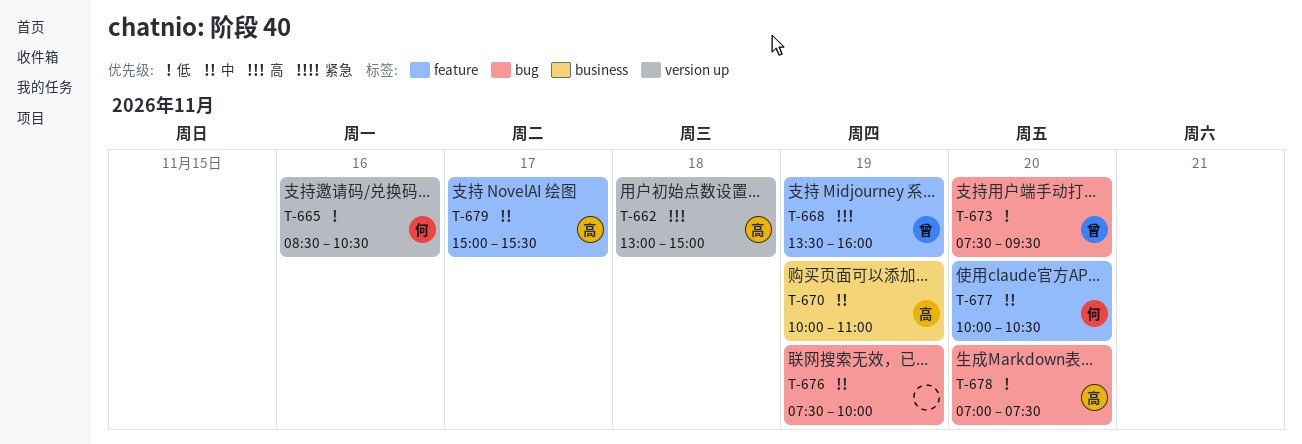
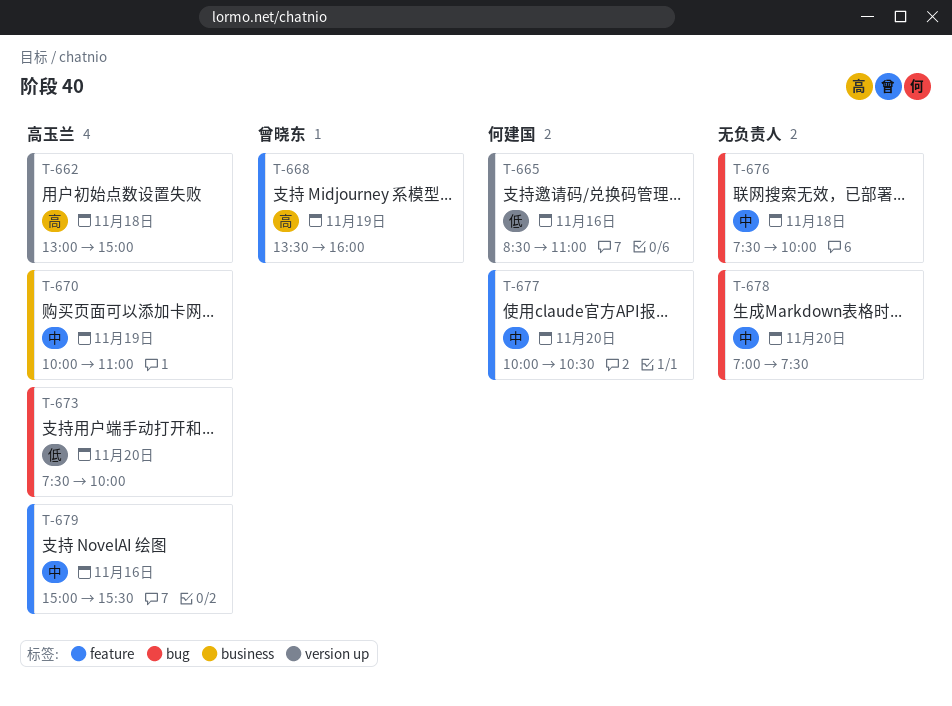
T-665, ends: 10:30 -> 11:00
T-673, owner: 曾晓东 -> 高玉兰
T-673, ends: 09:30 -> 10:00
T-676, day: Nov 19 -> Nov 18
T-678, owner: 高玉兰 -> none
T-678, priority: 低 -> 中
T-679, day: Nov 17 -> Nov 16

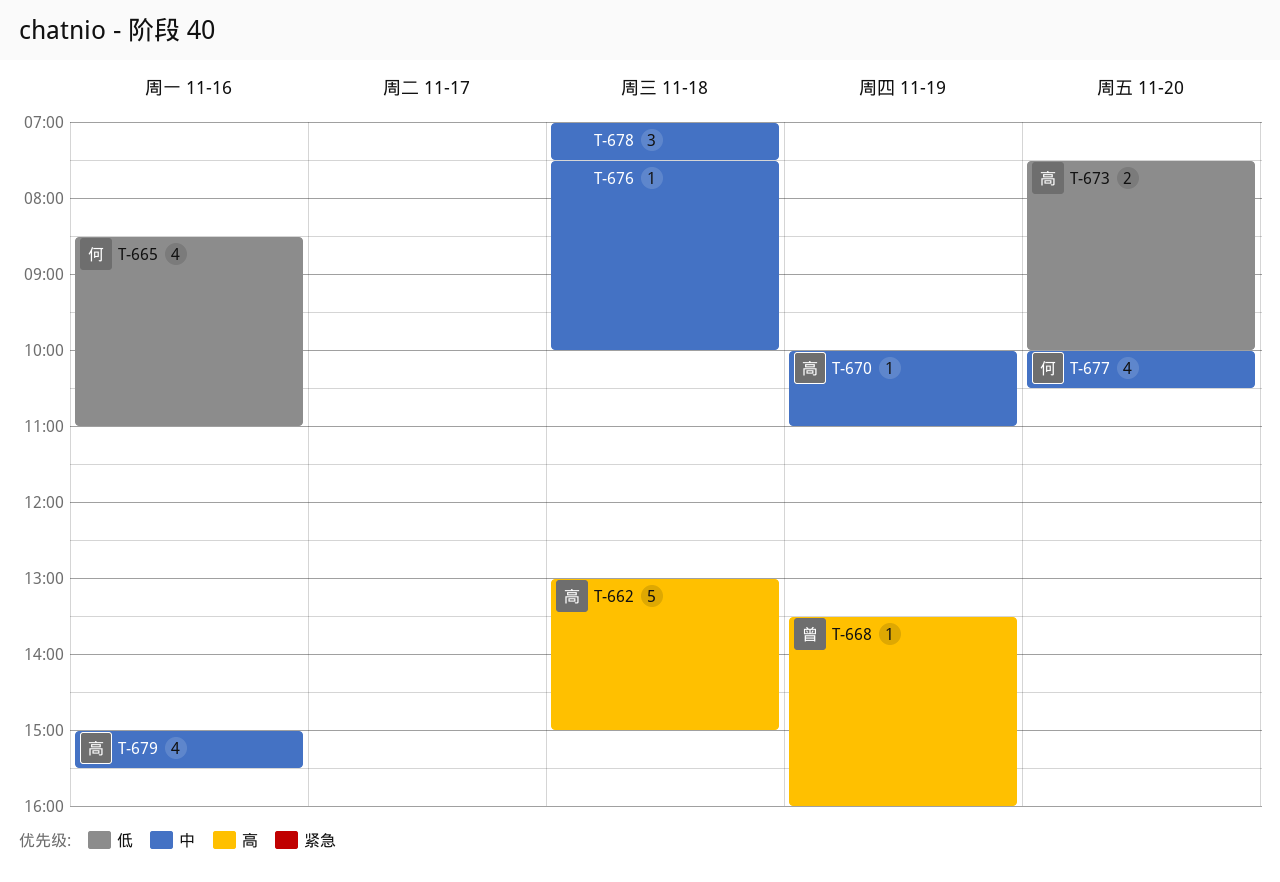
T-678, day: Nov 20 -> Nov 18

